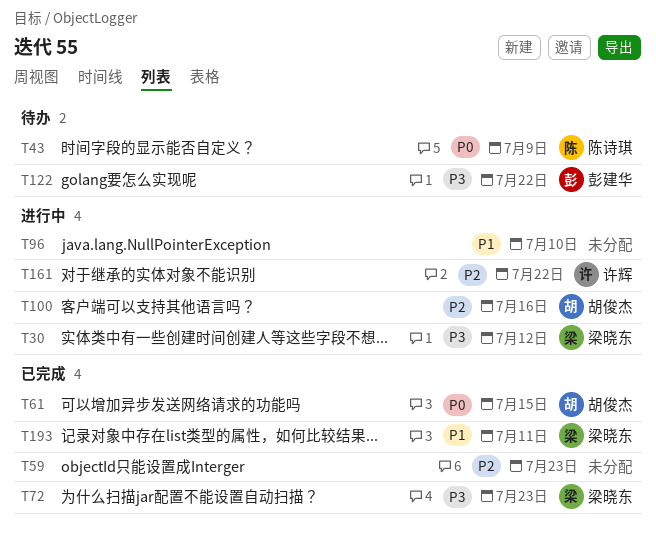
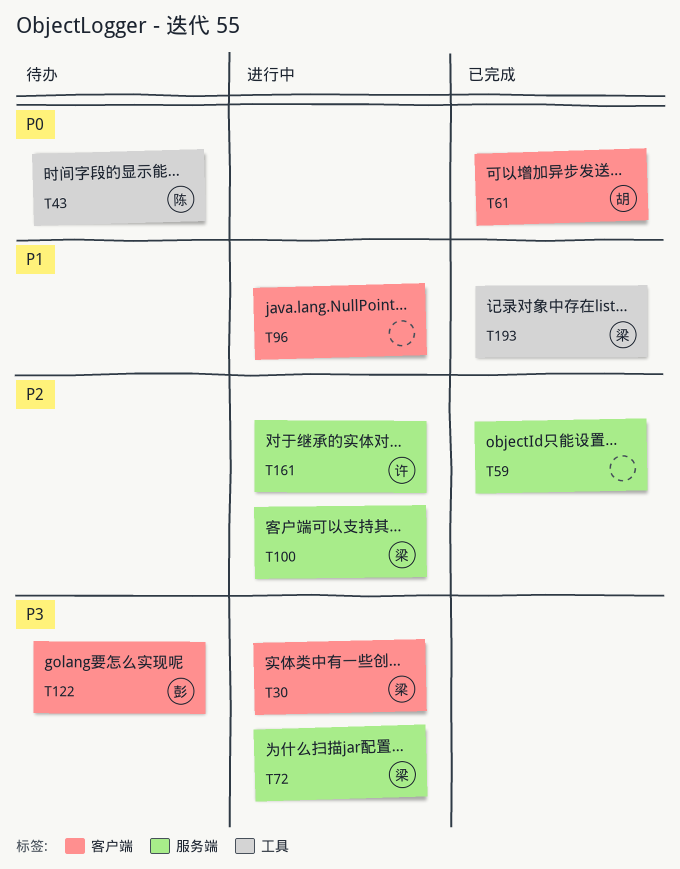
T72, status: 已完成 -> 进行中
T100, owner: 胡俊杰 -> 梁晓东

